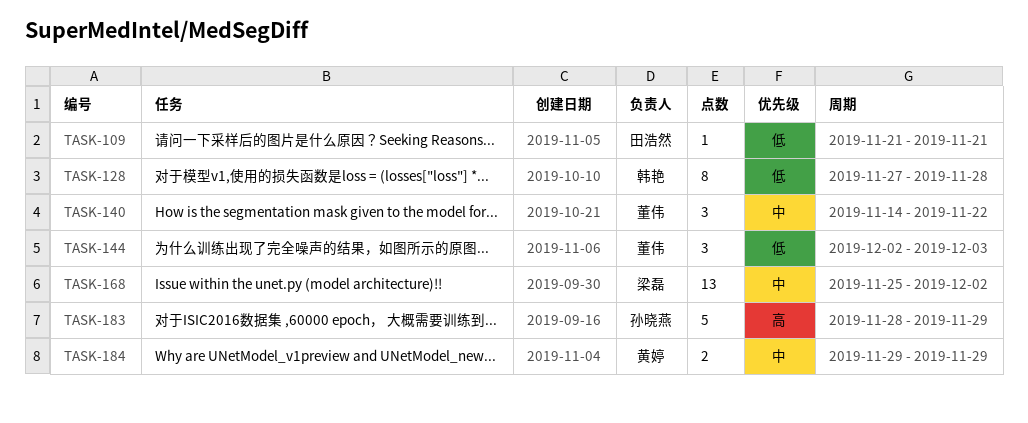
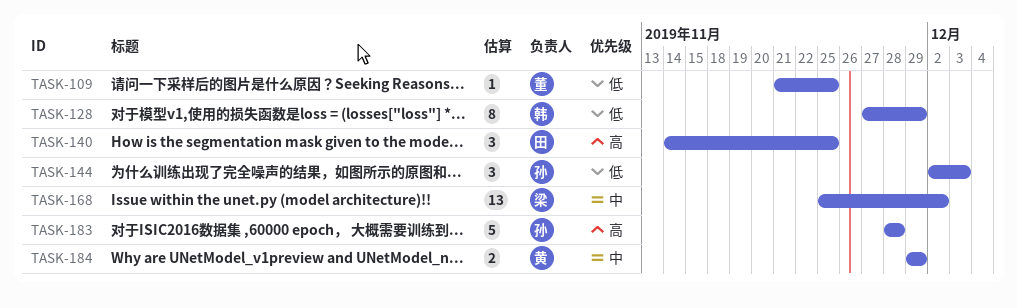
TASK-109, owner: 田浩然 -> 董伟
TASK-109, due: Nov 21 -> Nov 25
TASK-128, due: Nov 28 -> Nov 29
TASK-140, owner: 董伟 -> 田浩然
TASK-140, priority: 中 -> 高
TASK-140, due: Nov 22 -> Nov 25
TASK-144, owner: 董伟 -> 孙晓燕
TASK-183, due: Nov 29 -> Nov 28

